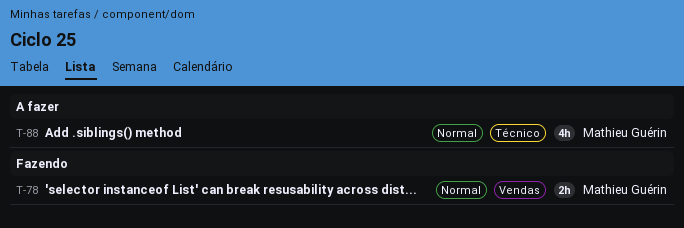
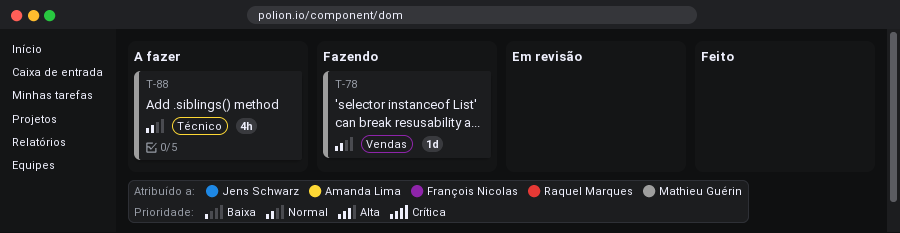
T-78, estimate: 2h -> 1d

